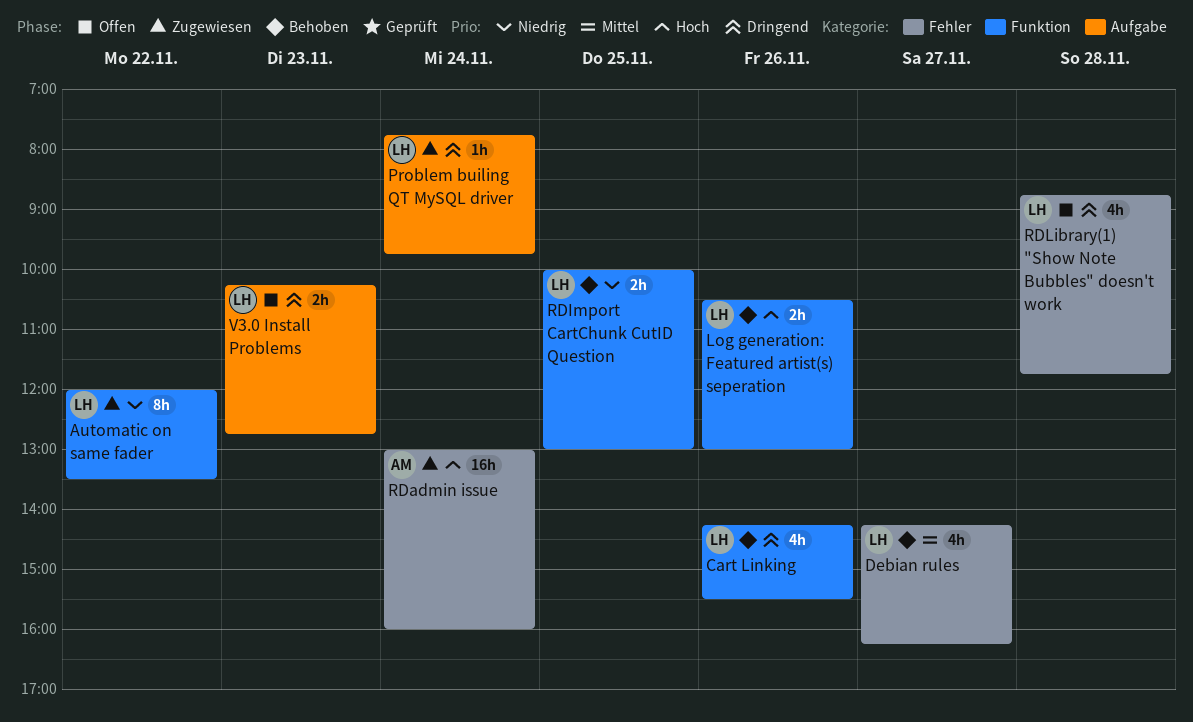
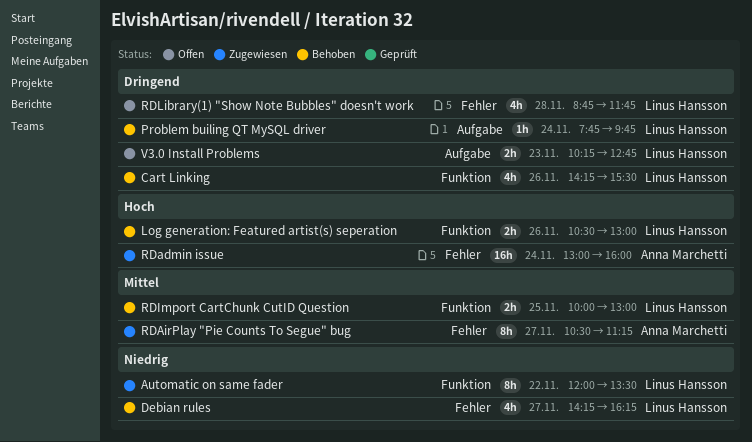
Debian rules, priority: Mittel -> Niedrig
Problem builing QT MySQL driver, status: Zugewiesen -> Behoben
RDAirPlay "Pie Counts To Segue" bug: none -> present
RDImport CartChunk CutID Question, priority: Niedrig -> Mittel

